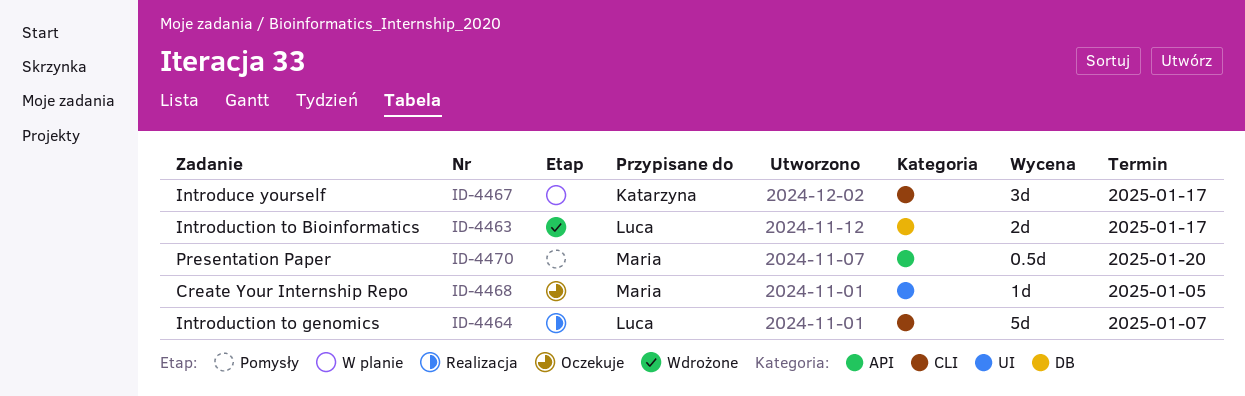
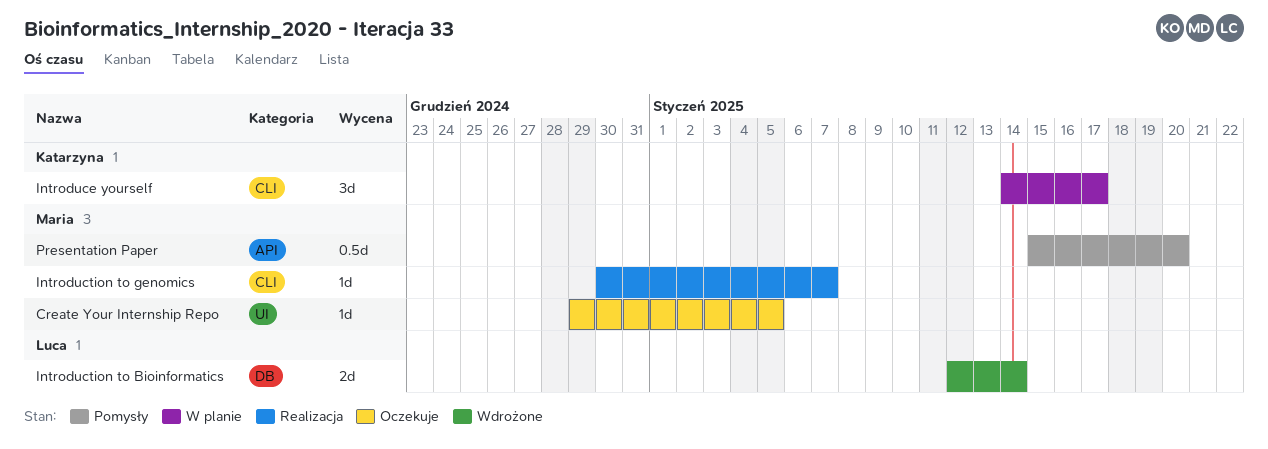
Introduction to Bioinformatics, due: Jan 17 -> Jan 14
Introduction to genomics, owner: Luca -> Maria
Introduction to genomics, estimate: 5d -> 1d

